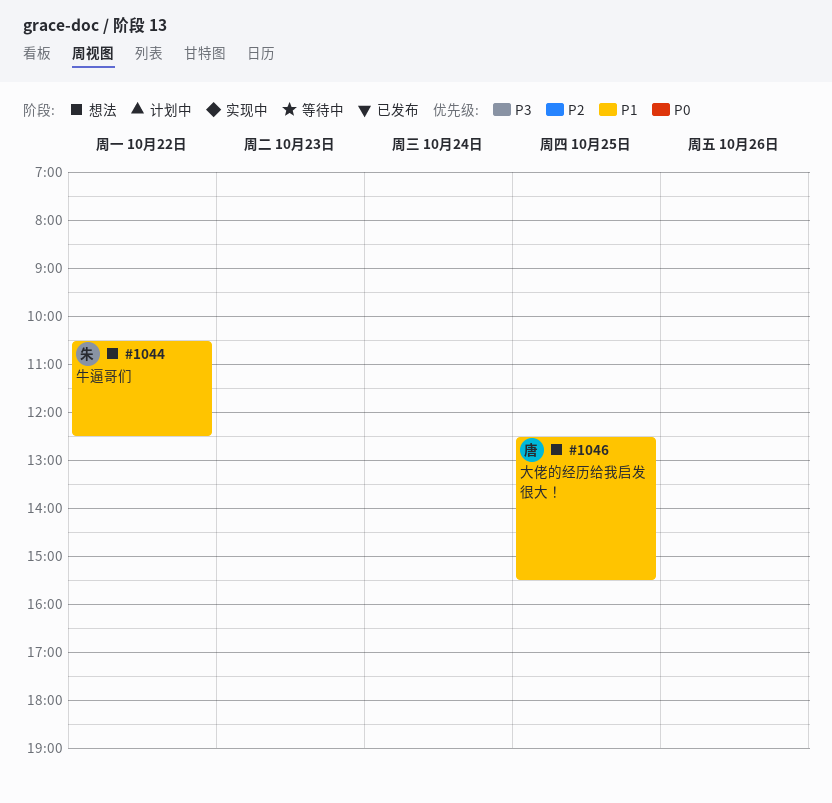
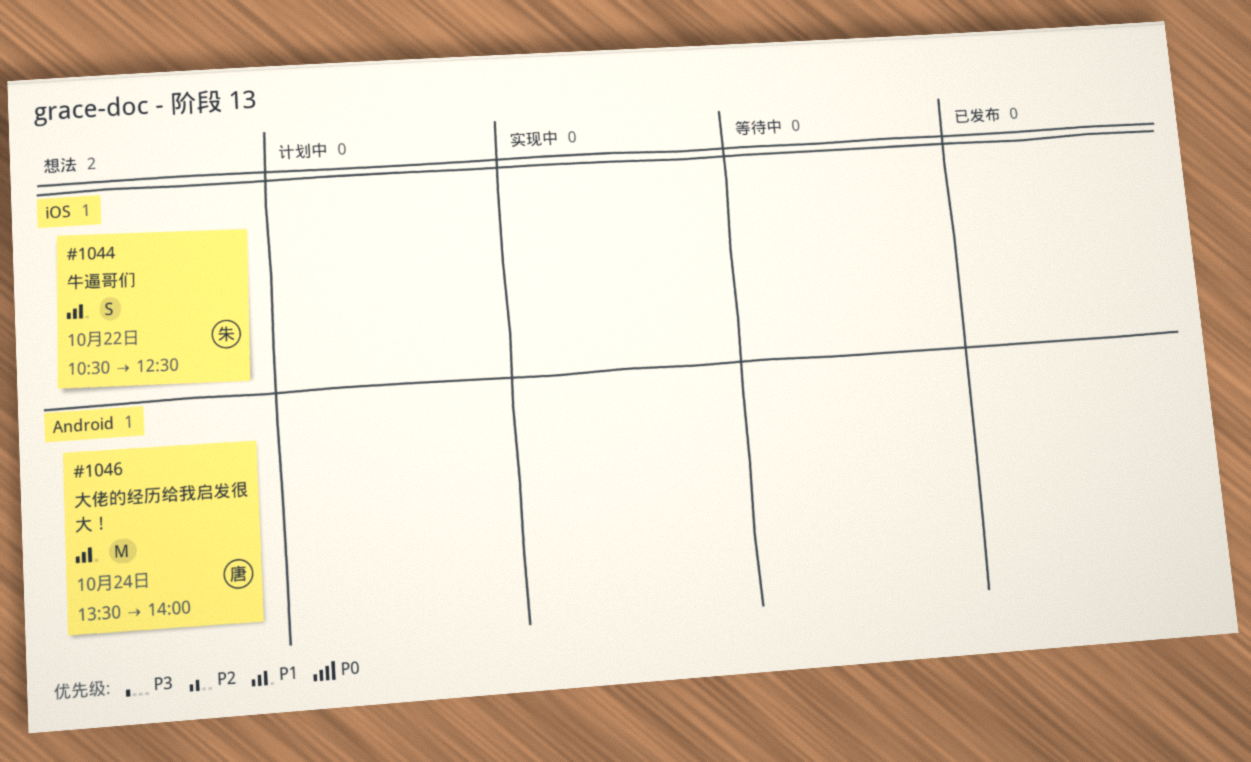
#1046, day: Oct 25 -> Oct 24
#1046, begins: 12:30 -> 13:30
#1046, ends: 15:30 -> 14:00

